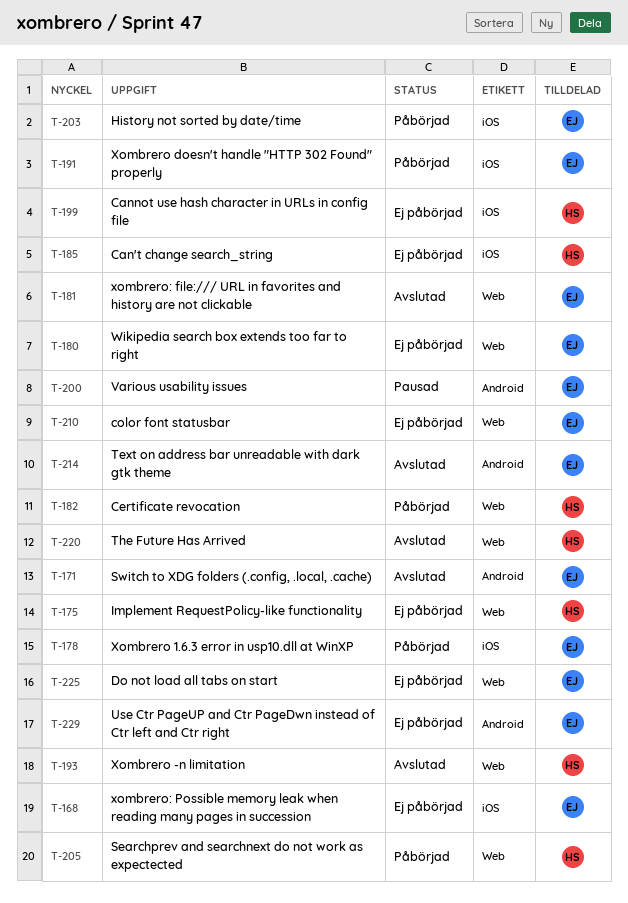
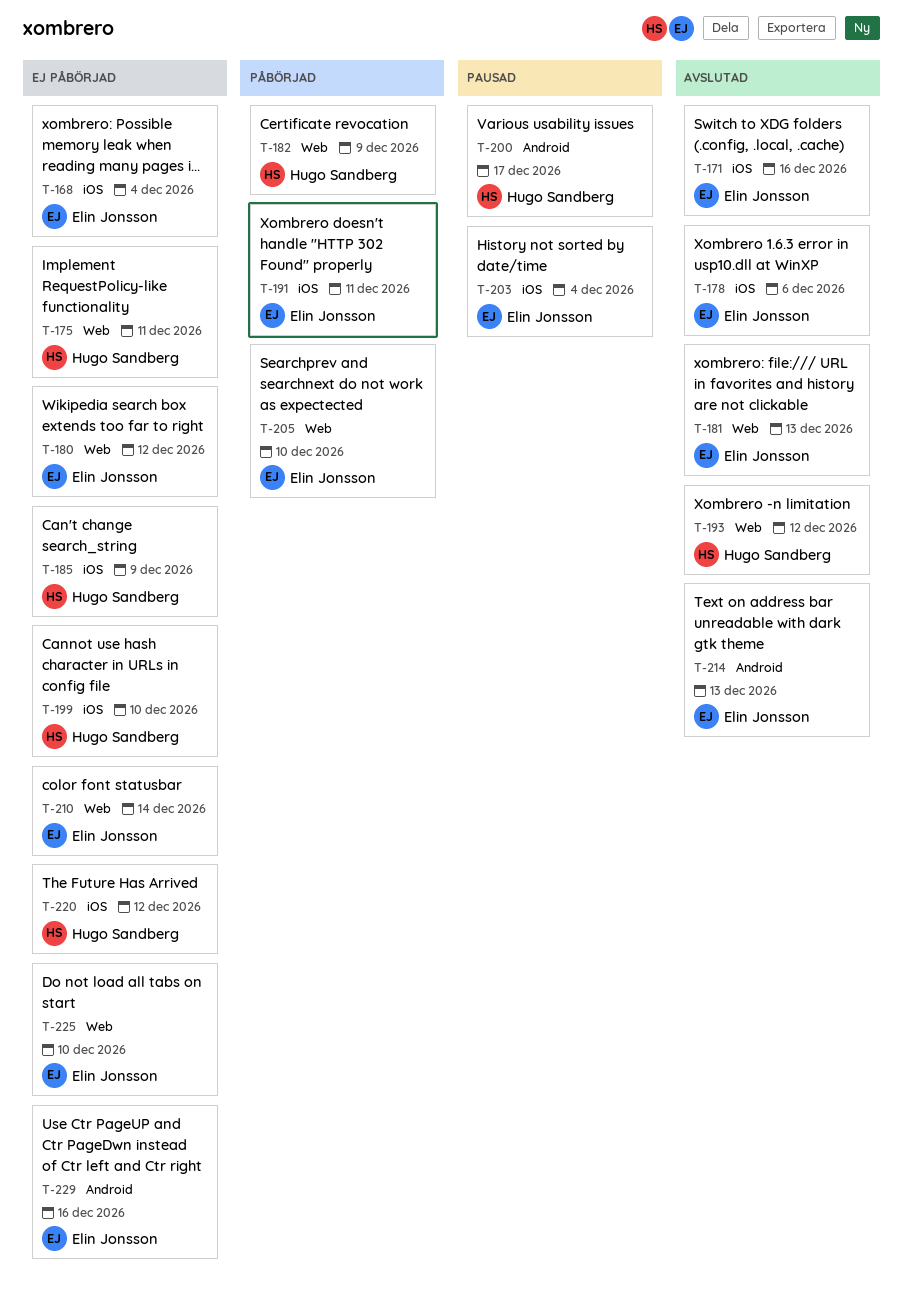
T-171, label: Android -> iOS
T-178, status: Påbörjad -> Avslutad
T-200, owner: Elin Jonsson -> Hugo Sandberg
T-203, status: Påbörjad -> Pausad
T-205, owner: Hugo Sandberg -> Elin Jonsson
T-220, status: Avslutad -> Ej påbörjad
T-220, label: Web -> iOS

